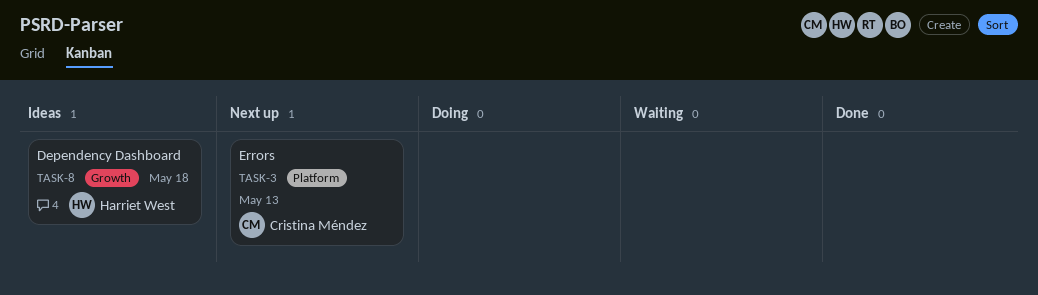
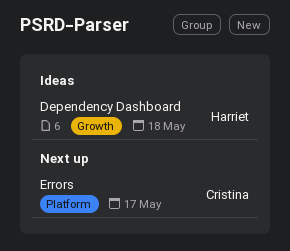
Errors, due: May 13 -> May 17

